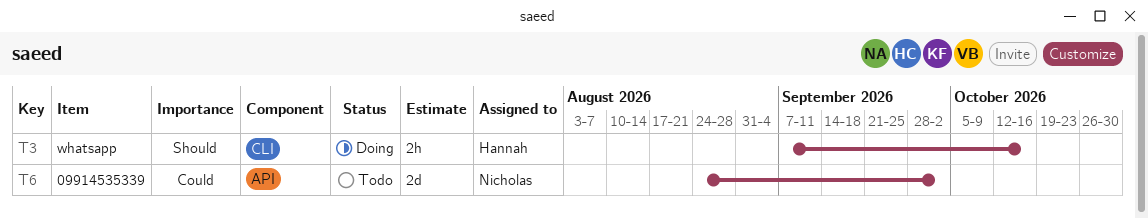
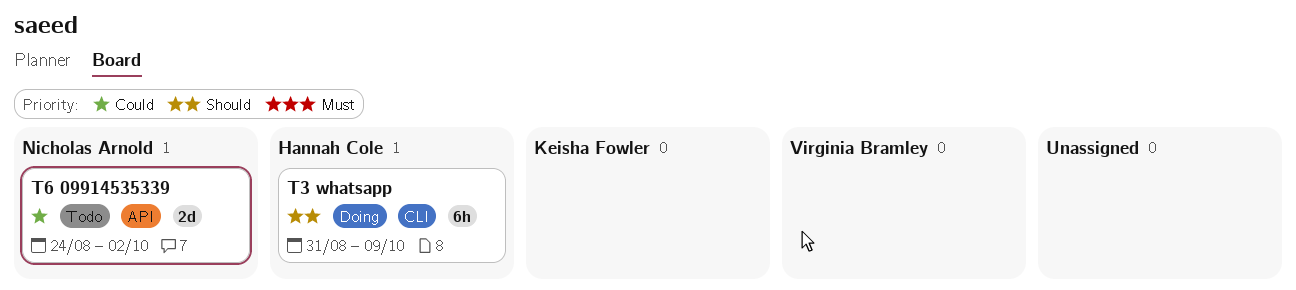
T3, estimate: 2h -> 6h
T3, start: Sep 7 -> Aug 31
T3, due: Oct 16 -> Oct 9

